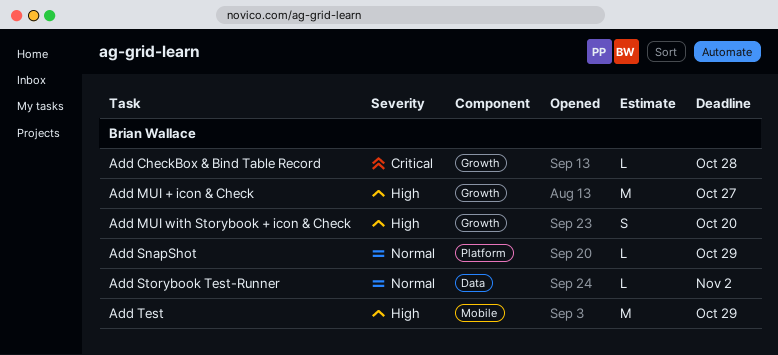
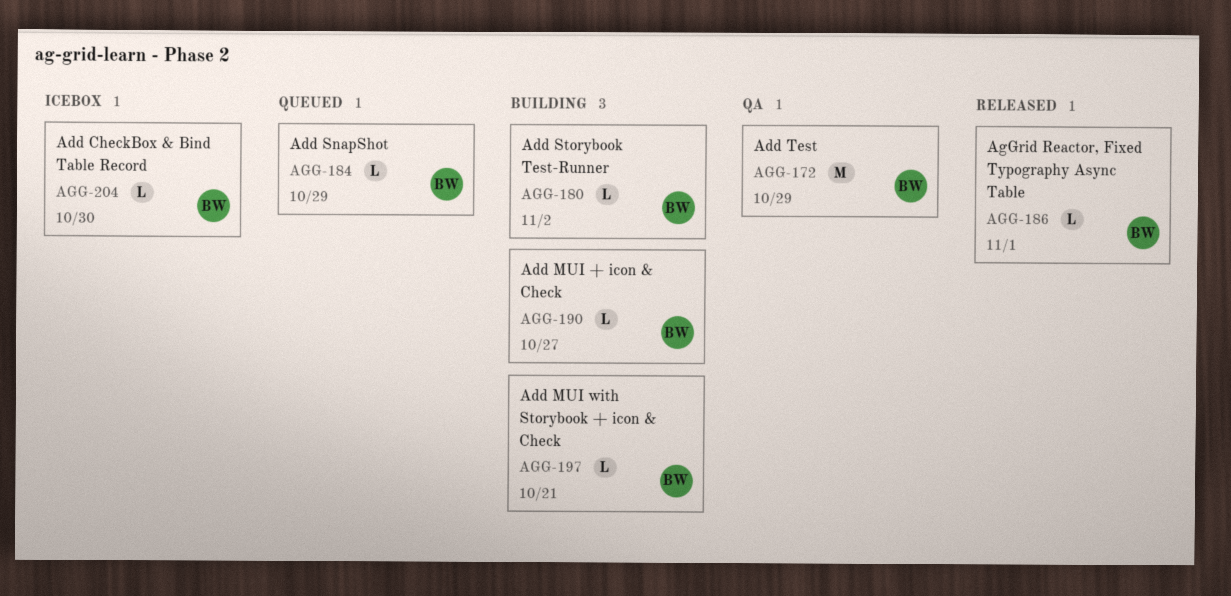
Add CheckBox & Bind Table Record, due: Oct 28 -> Oct 30
Add MUI + icon & Check, estimate: M -> L
Add MUI with Storybook + icon & Check, estimate: S -> L
Add MUI with Storybook + icon & Check, due: Oct 20 -> Oct 21
AgGrid Reactor, Fixed Typography Async Table: none -> present

